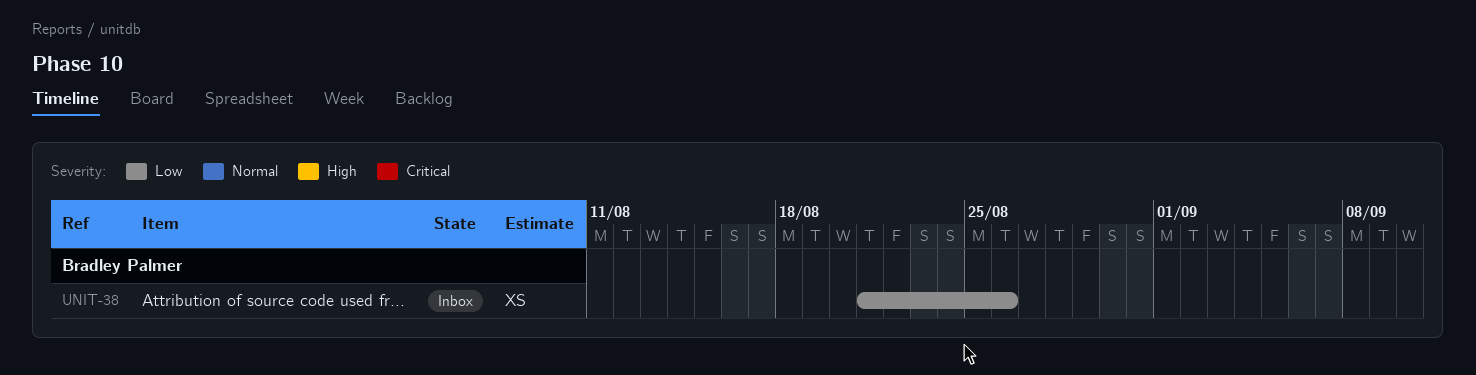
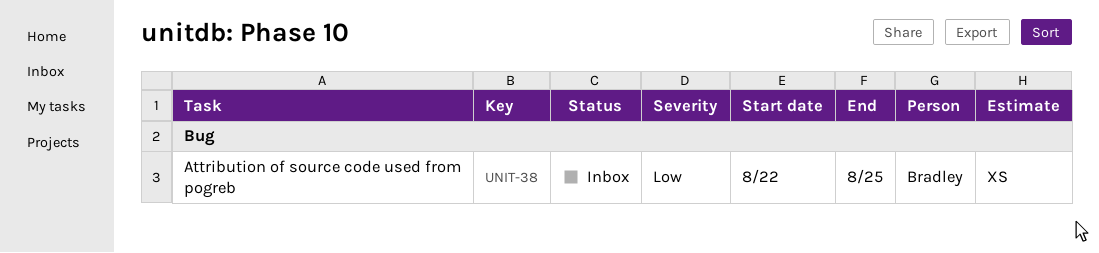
UNIT-38, start: Aug 21 -> Aug 22
UNIT-38, due: Aug 26 -> Aug 25

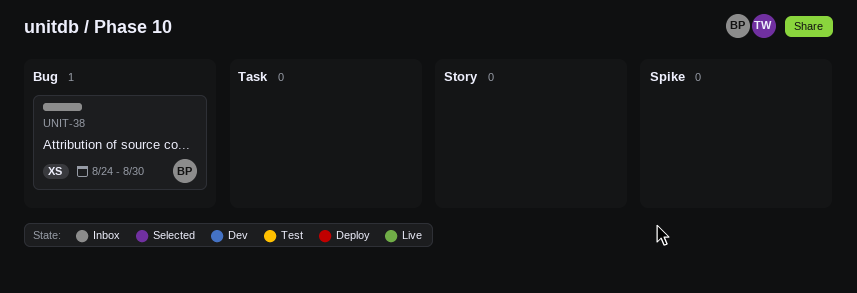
UNIT-38, start: Aug 22 -> Aug 24
UNIT-38, due: Aug 25 -> Aug 30

